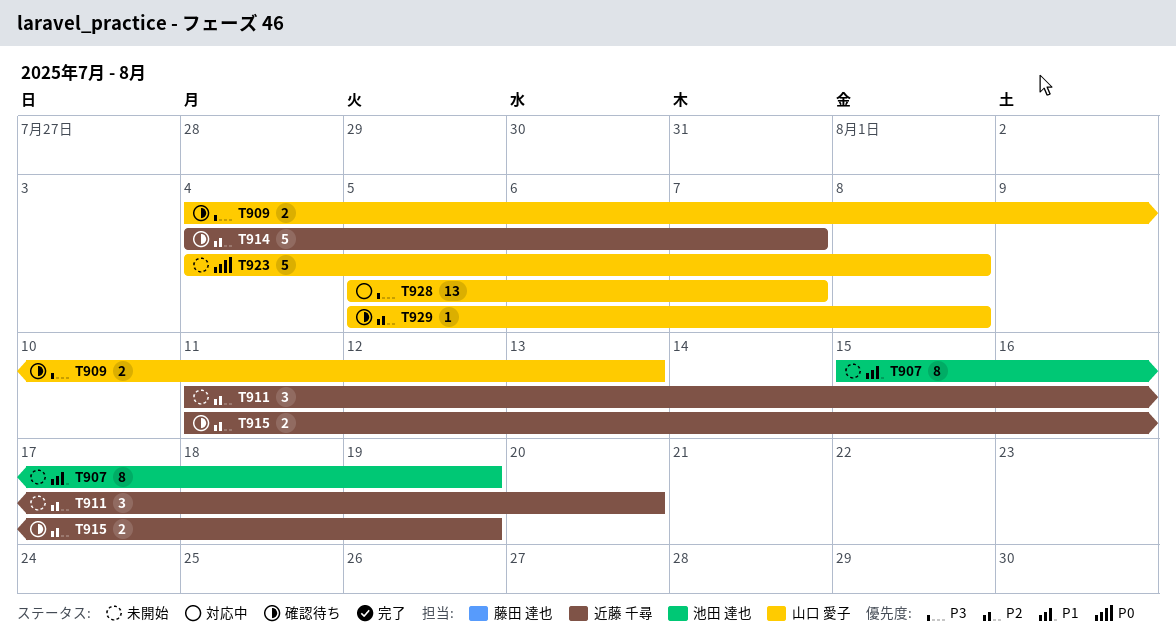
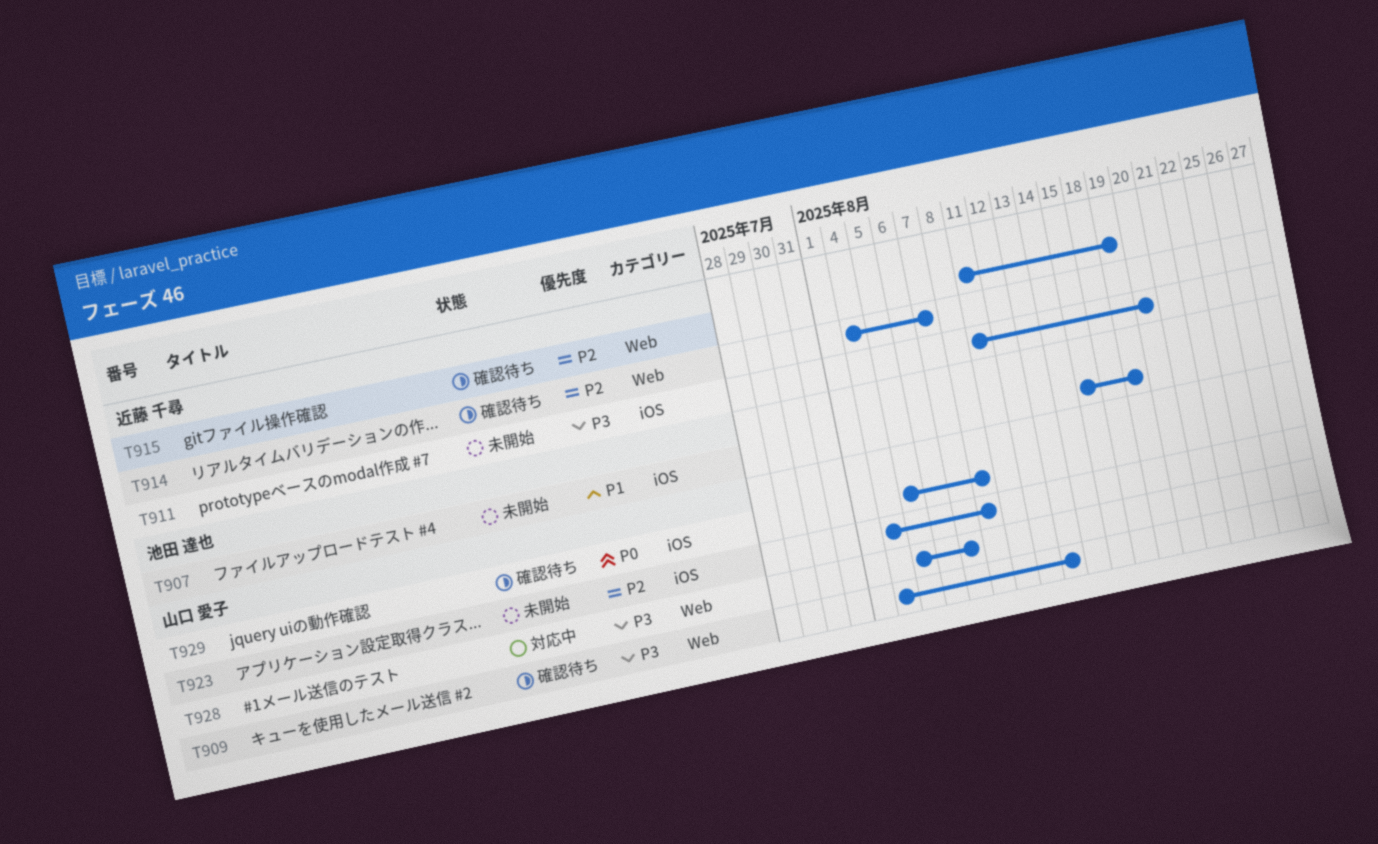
T911, priority: P2 -> P3
T923, priority: P0 -> P2
T929, priority: P2 -> P0

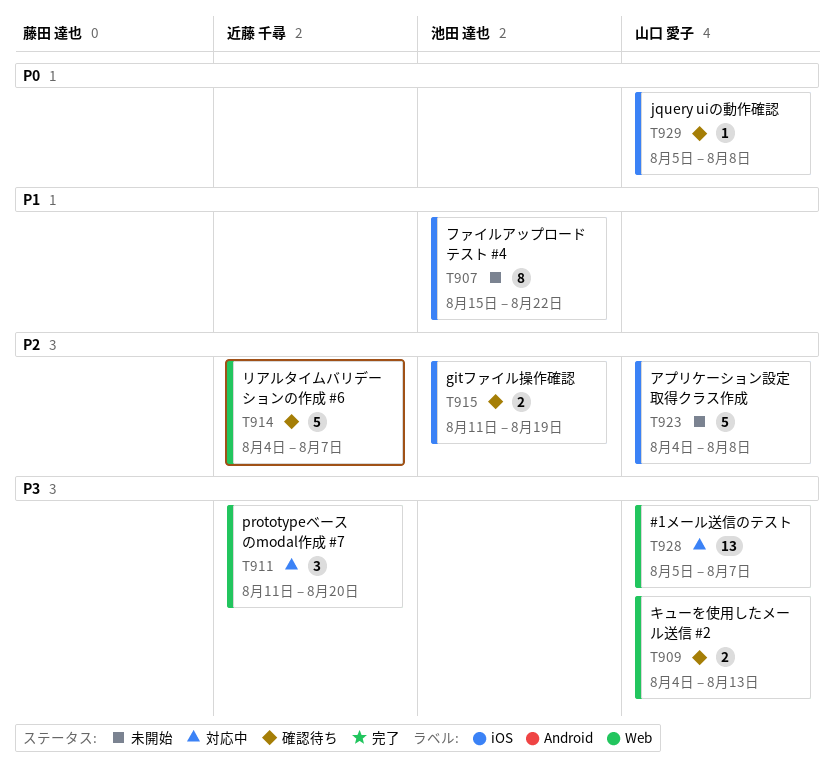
T907, due: Aug 19 -> Aug 22
T911, status: 未開始 -> 対応中
T911, label: iOS -> Web
T915, owner: 近藤 千尋 -> 池田 達也
T915, label: Web -> iOS

